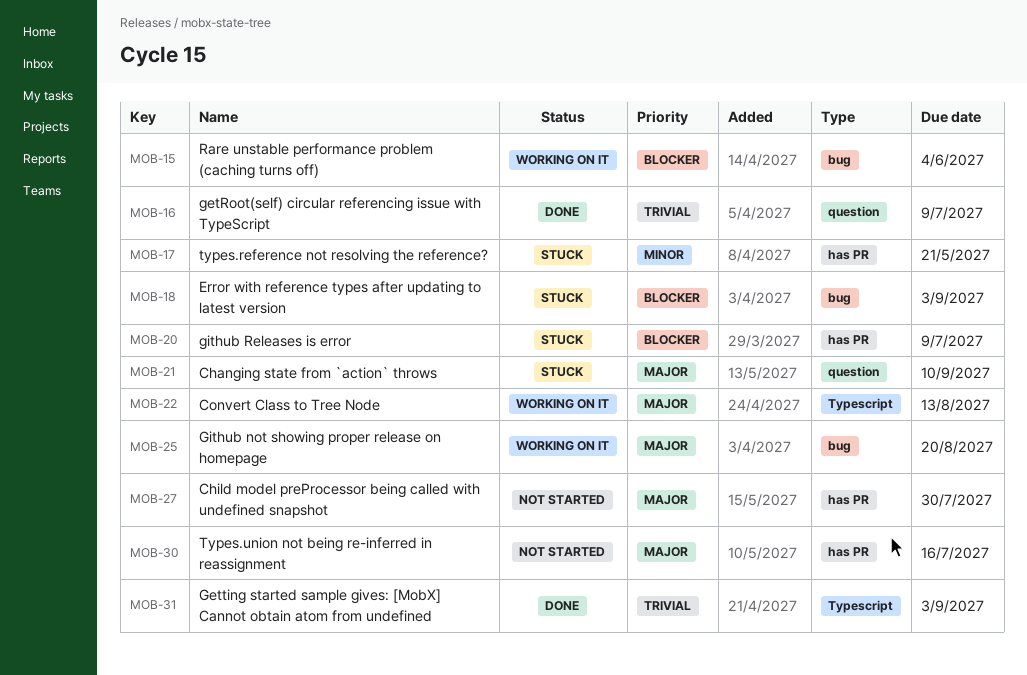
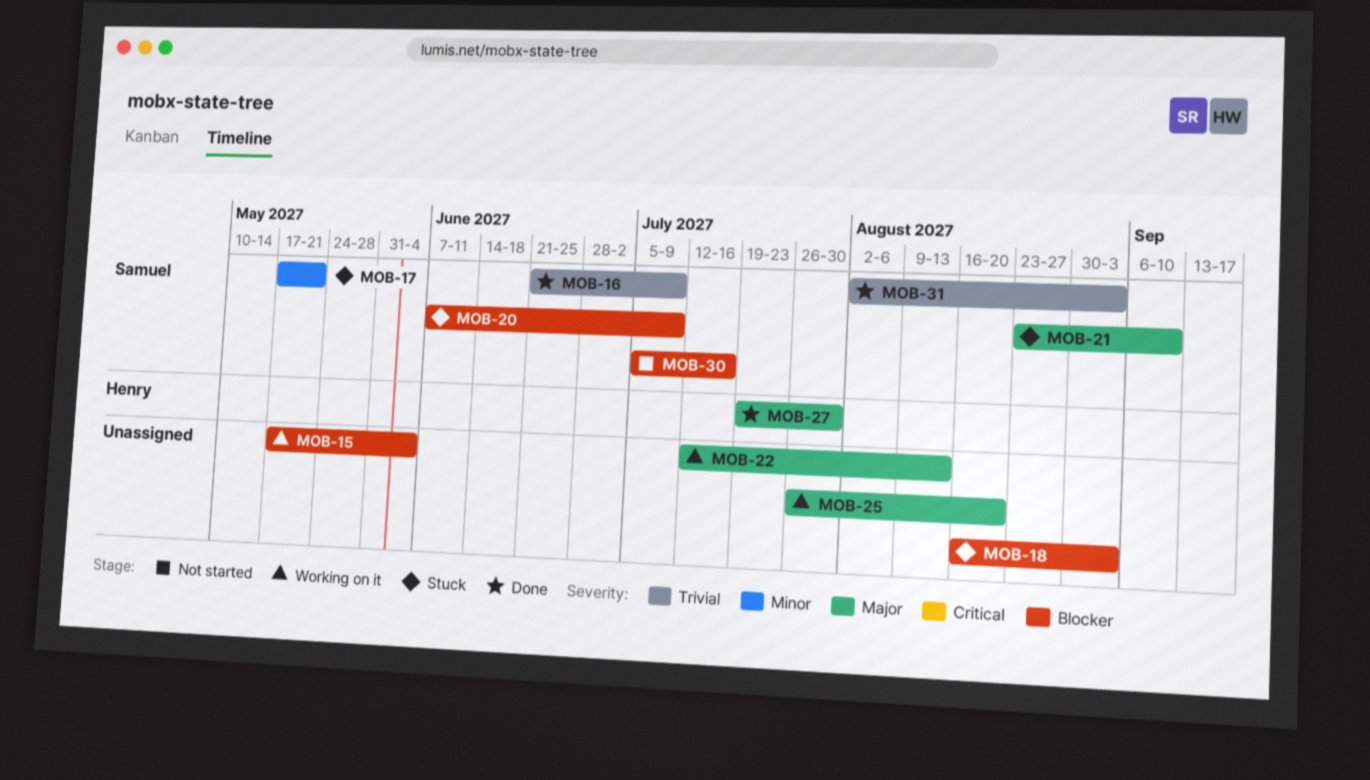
MOB-27, status: Not started -> Done
MOB-30, priority: Major -> Blocker

